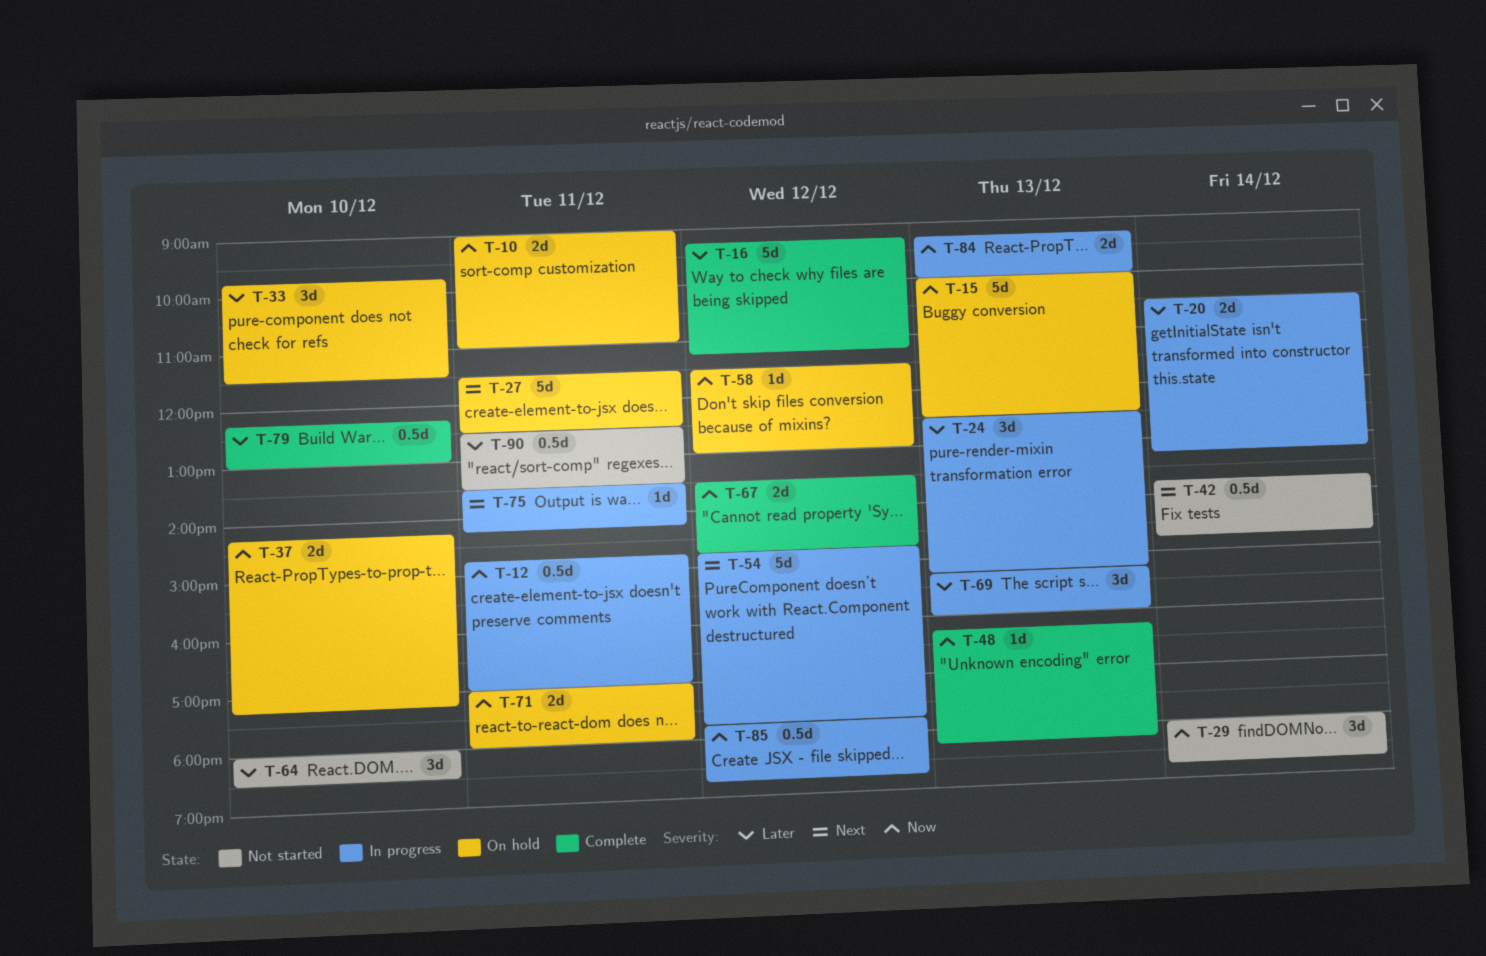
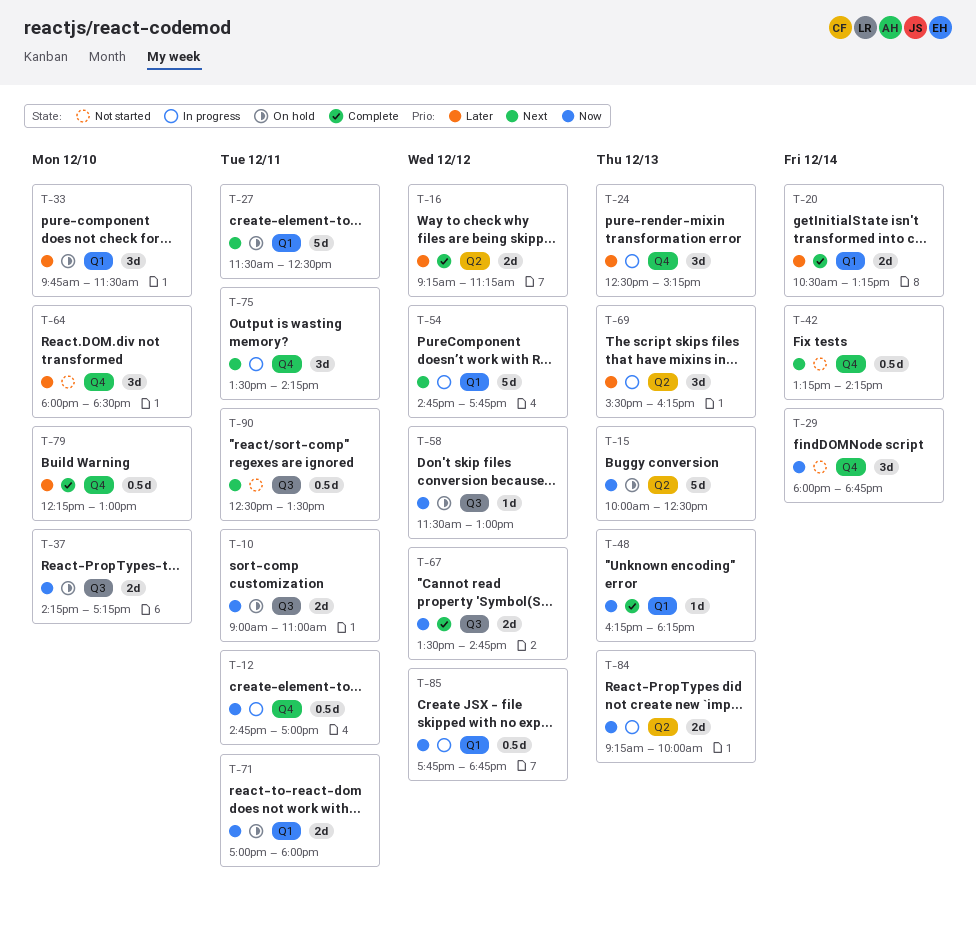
T-16, estimate: 5d -> 2d
T-20, status: In progress -> Complete
T-42, begins: 13:45 -> 13:15
T-42, ends: 14:45 -> 14:15
T-69, begins: 15:15 -> 15:30
T-69, ends: 16:00 -> 16:15
T-75, estimate: 1d -> 3d
T-90, priority: Later -> Next

